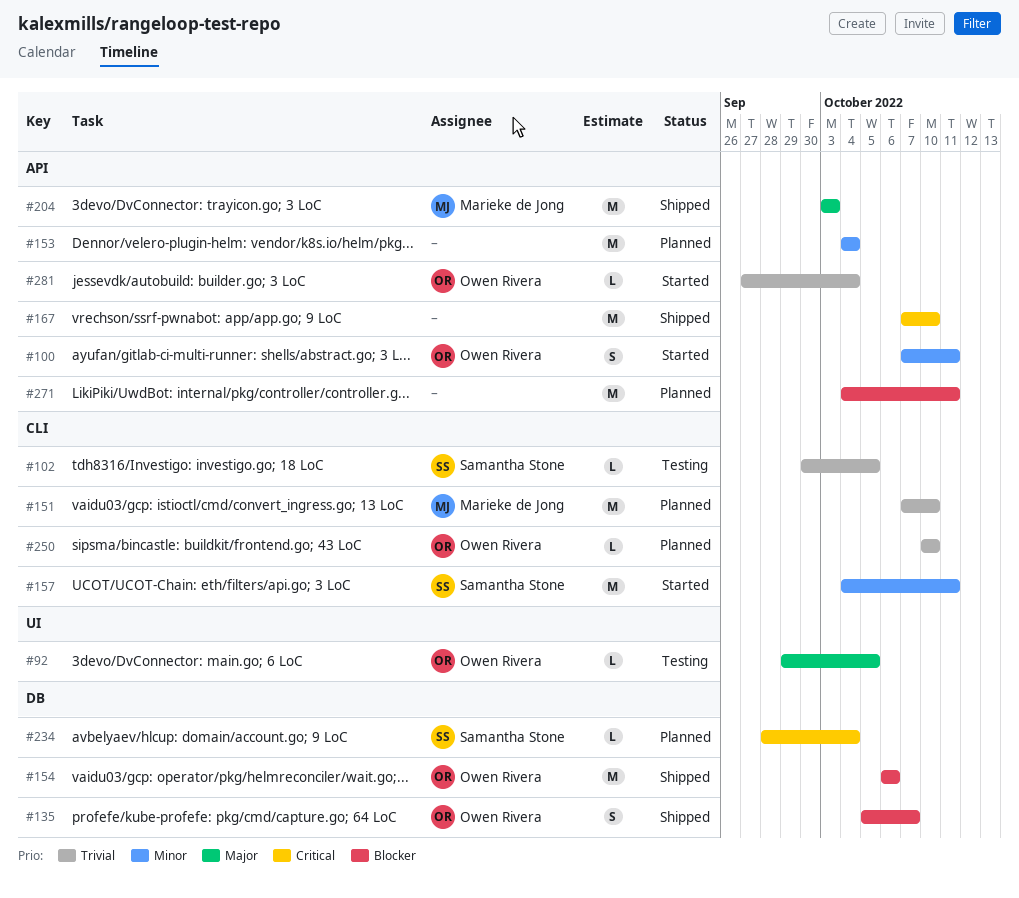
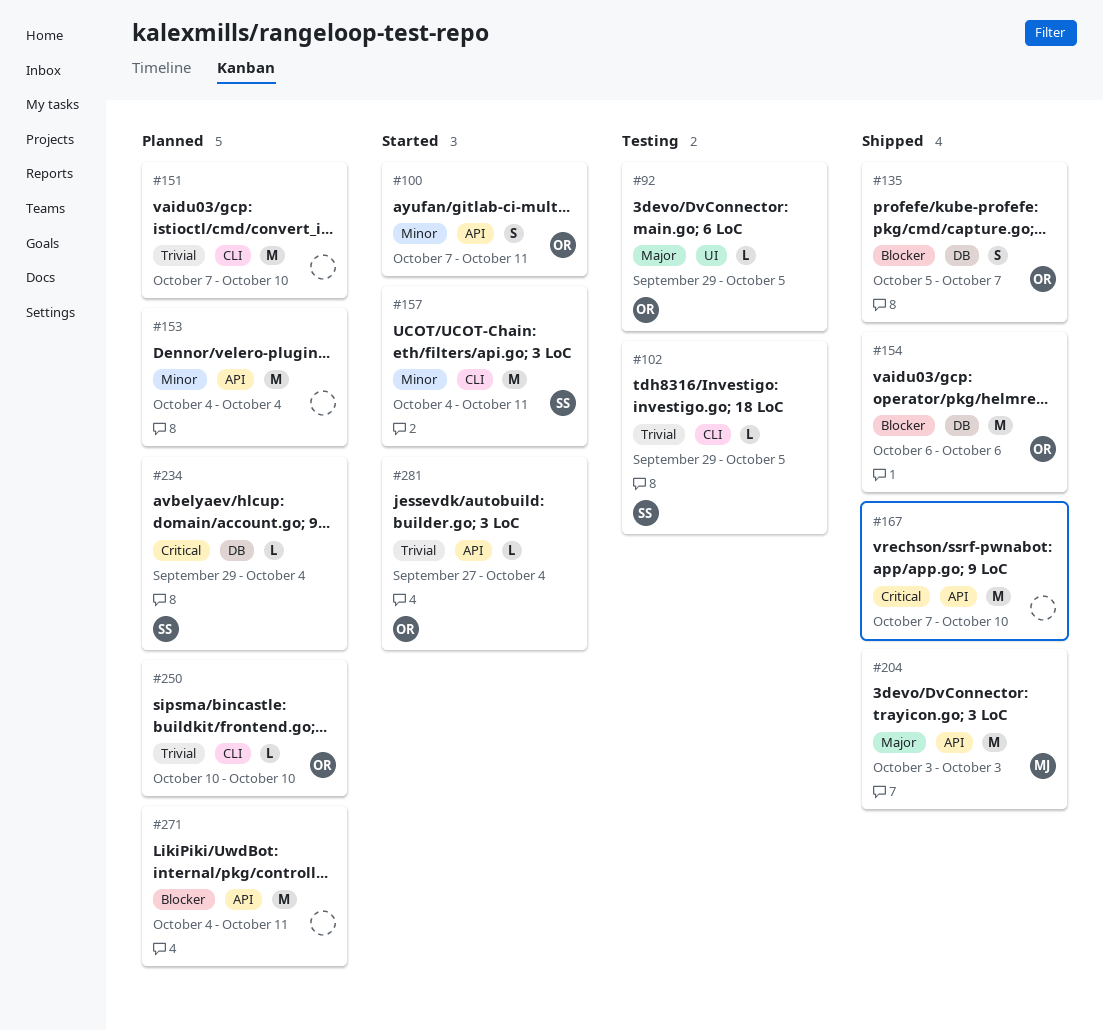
#102, start: Sep 30 -> Sep 29
#151, owner: Marieke de Jong -> none
#234, start: Sep 28 -> Sep 29

